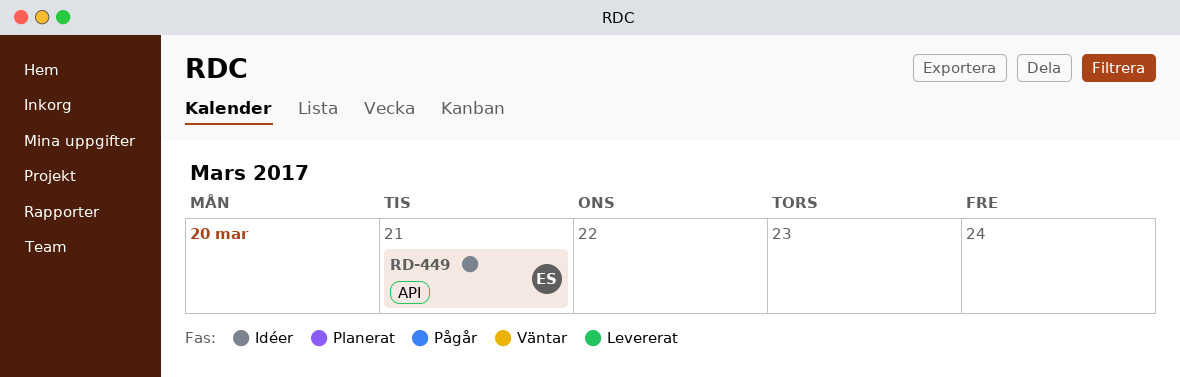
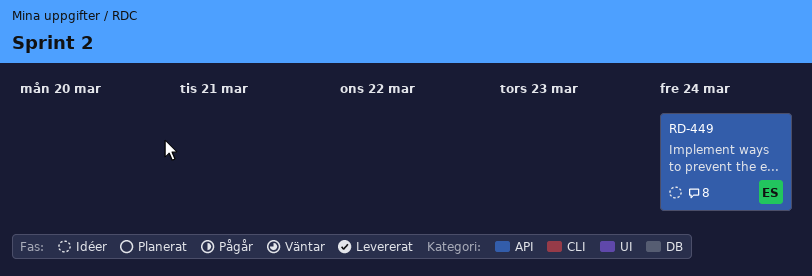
RD-449, due: Mar 21 -> Mar 24

